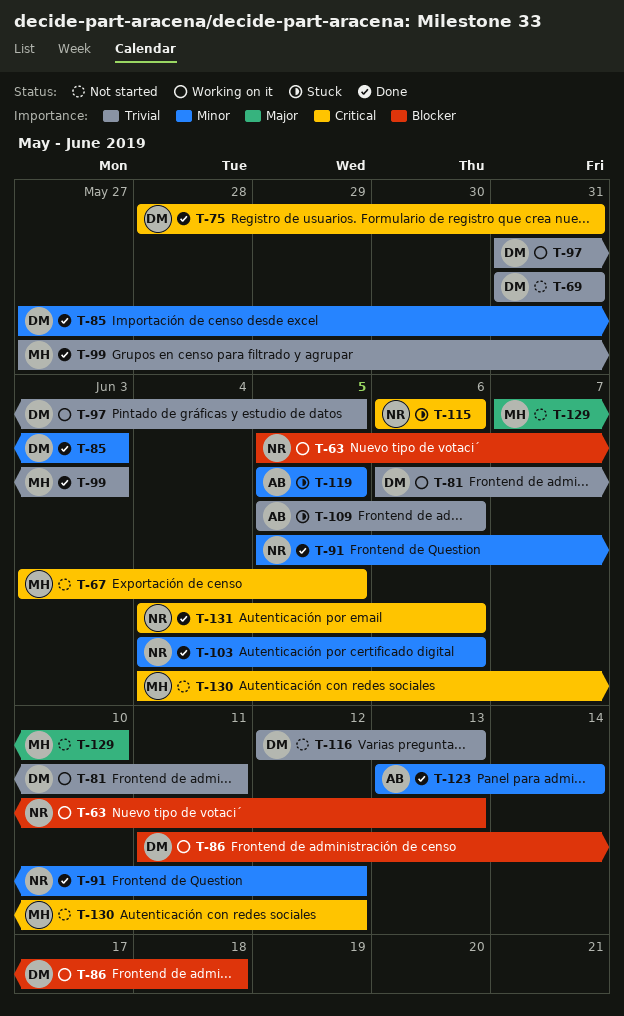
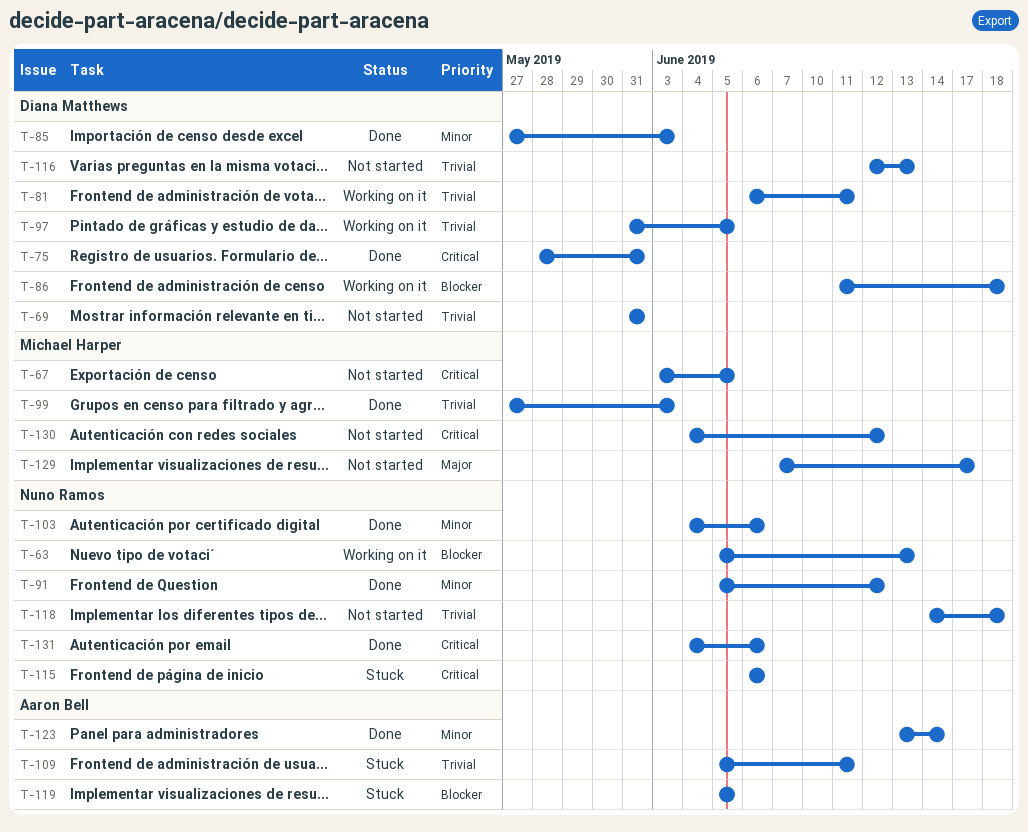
T-109, due: Jun 6 -> Jun 11
T-118: none -> present
T-119, priority: Minor -> Blocker
T-129, due: Jun 10 -> Jun 17

